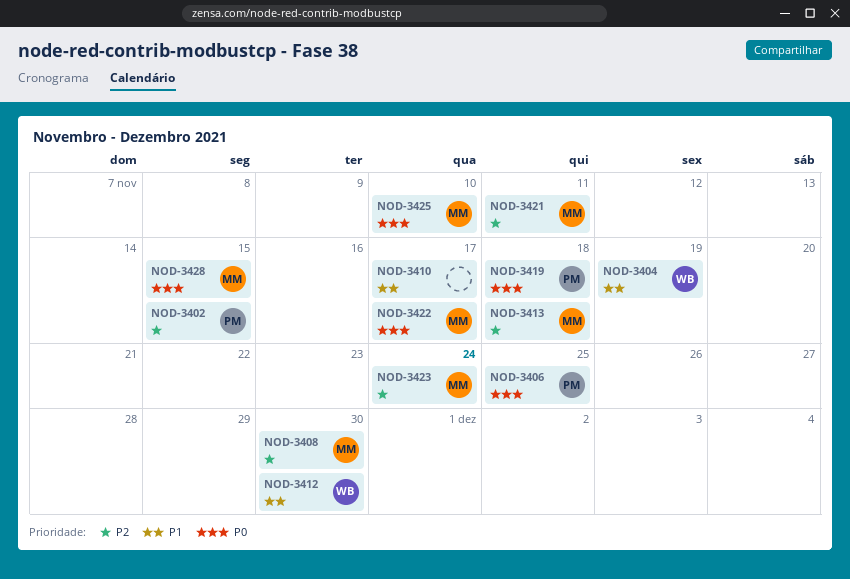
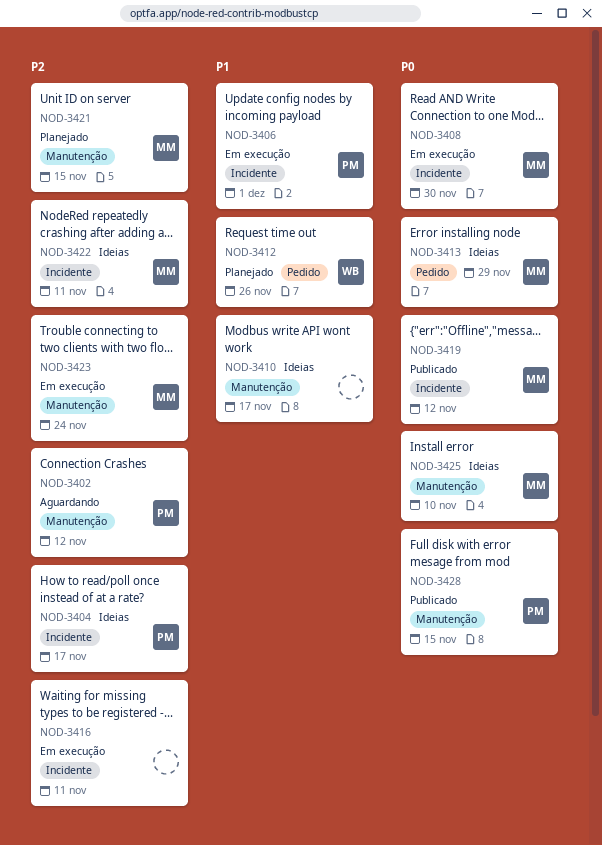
NOD-3402, due: Nov 15 -> Nov 12
NOD-3404, owner: WB -> PM
NOD-3404, priority: P1 -> P2
NOD-3404, due: Nov 19 -> Nov 17
NOD-3406, priority: P0 -> P1
NOD-3406, due: Nov 25 -> Dec 1
NOD-3408, priority: P2 -> P0
NOD-3412, due: Nov 30 -> Nov 26
NOD-3413, priority: P2 -> P0
NOD-3413, due: Nov 18 -> Nov 29
NOD-3416: none -> present
NOD-3419, owner: PM -> MM
NOD-3419, due: Nov 18 -> Nov 12
NOD-3421, due: Nov 11 -> Nov 15
NOD-3422, priority: P0 -> P2
NOD-3422, due: Nov 17 -> Nov 11
NOD-3428, owner: MM -> PM

